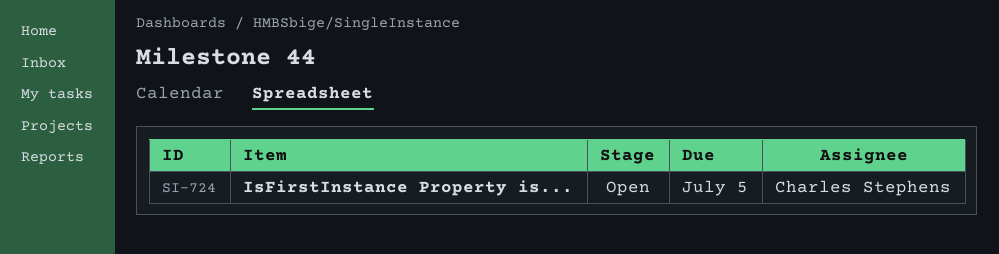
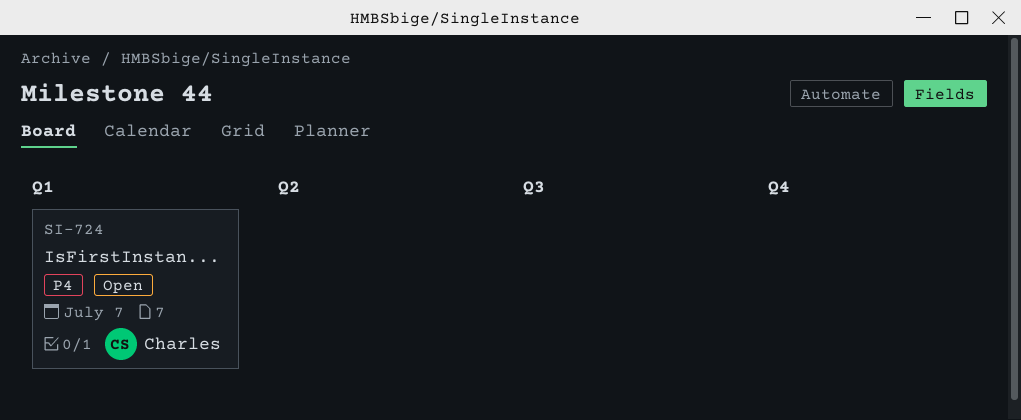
SI-724, due: Jul 5 -> Jul 7

